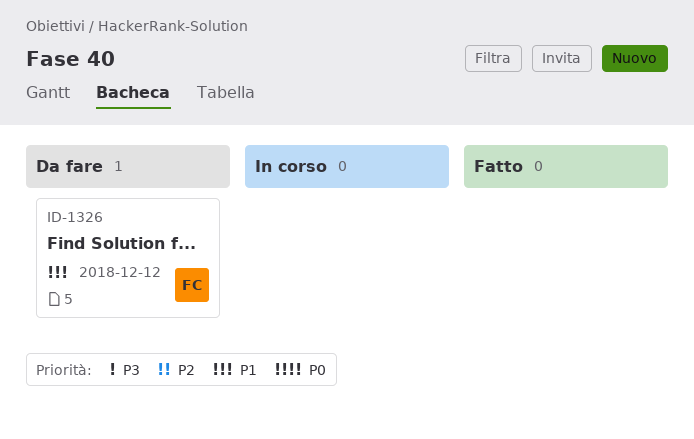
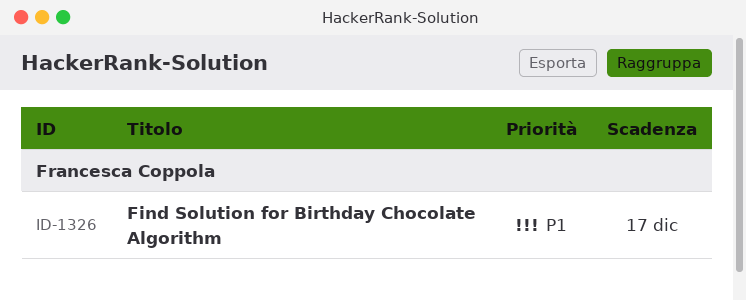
ID-1326, due: Dec 12 -> Dec 17

